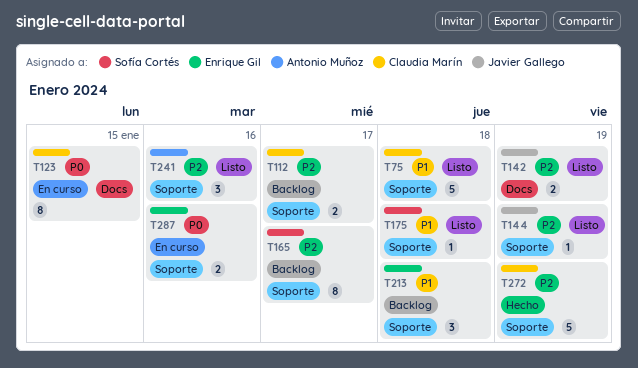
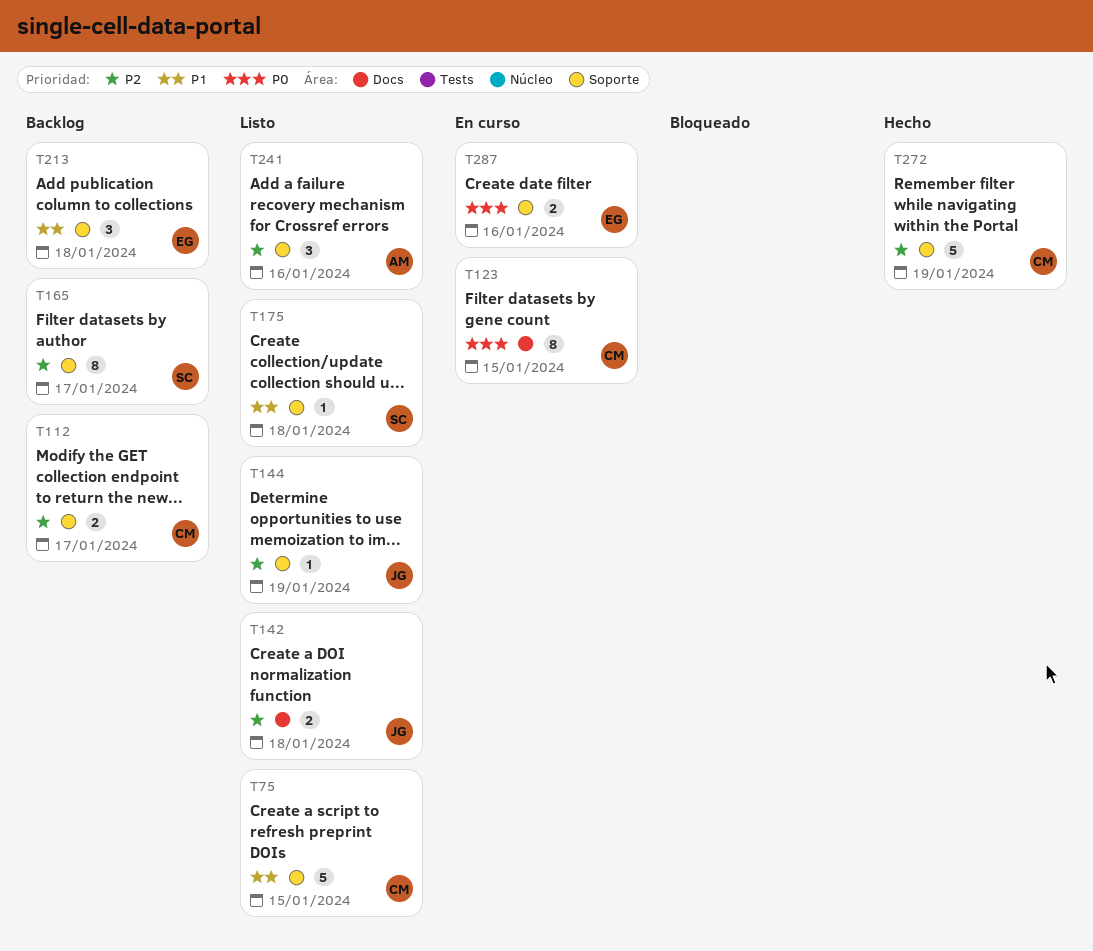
T75, due: Jan 18 -> Jan 15
T142, due: Jan 19 -> Jan 18

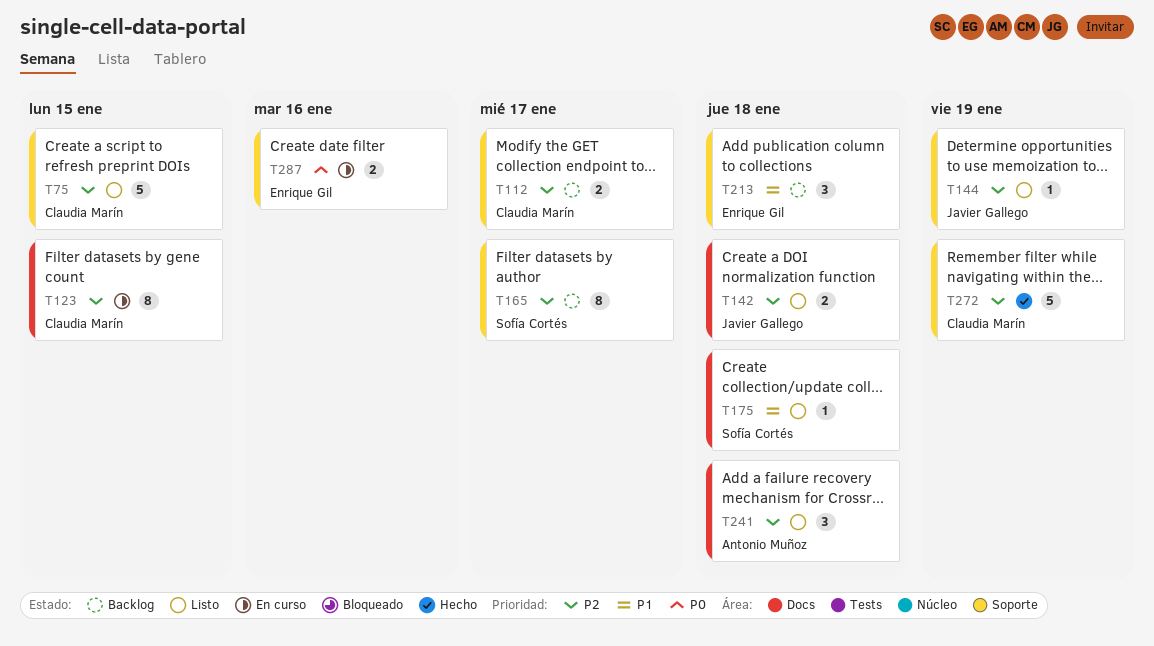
T75, priority: P1 -> P2
T123, priority: P0 -> P2
T175, label: Soporte -> Docs
T241, label: Soporte -> Docs
T241, due: Jan 16 -> Jan 18

